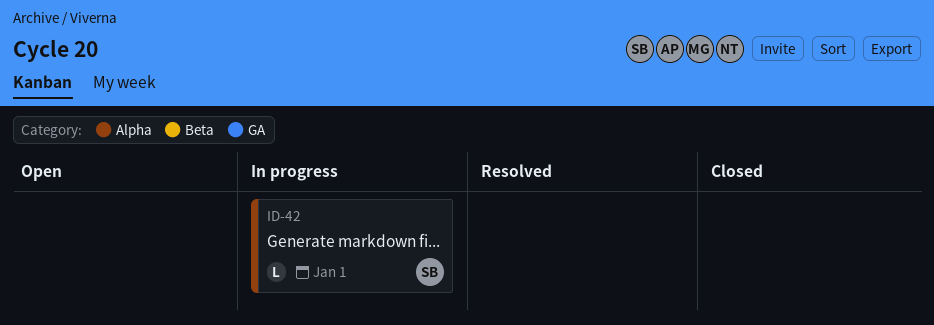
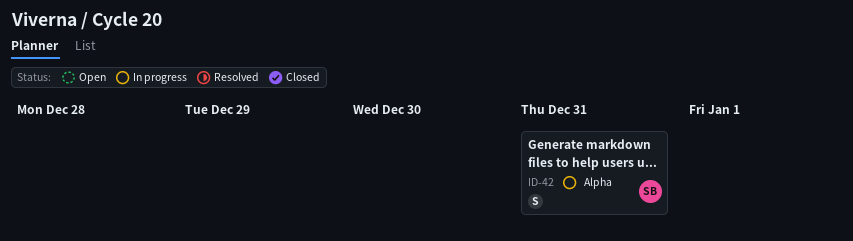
ID-42, estimate: L -> S
ID-42, due: Jan 1 -> Dec 31

